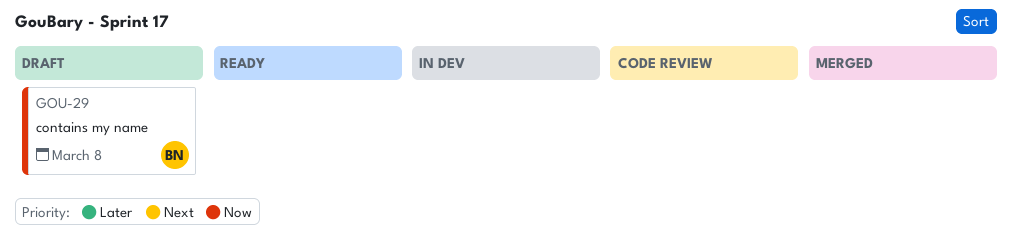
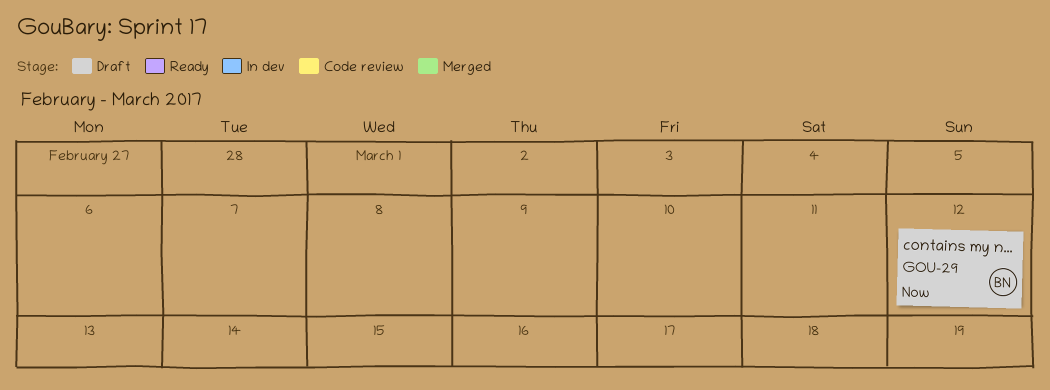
GOU-29, due: Mar 8 -> Mar 12

